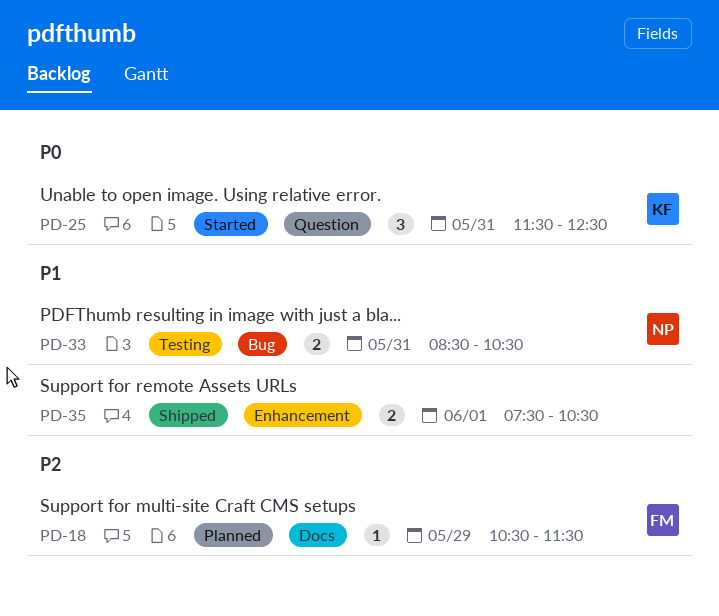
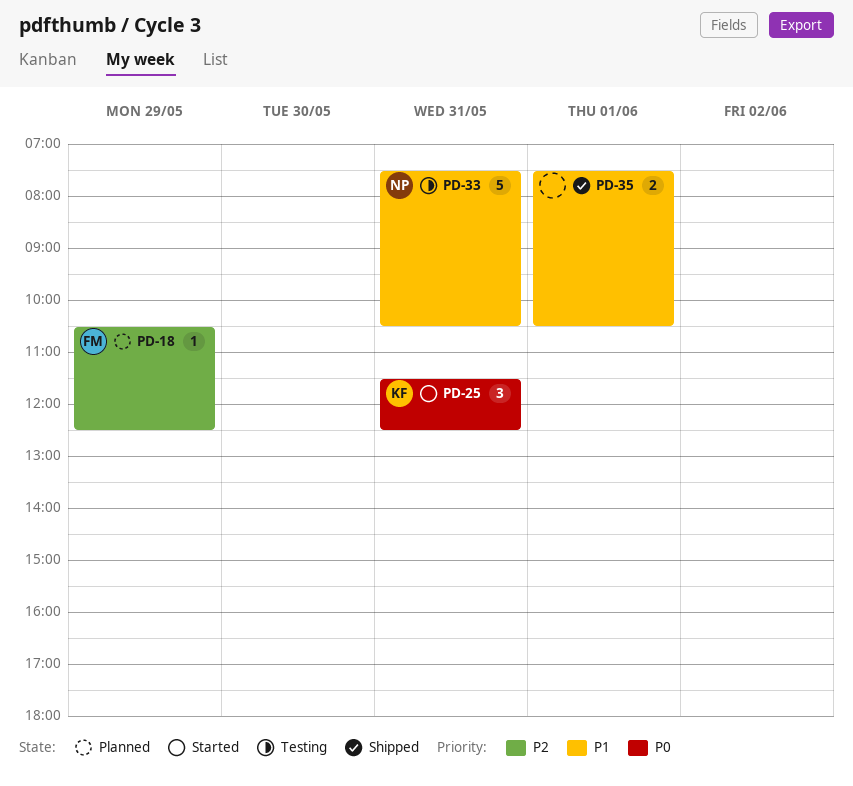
PD-18, ends: 11:30 -> 12:30
PD-33, estimate: 2 -> 5
PD-33, begins: 08:30 -> 07:30

